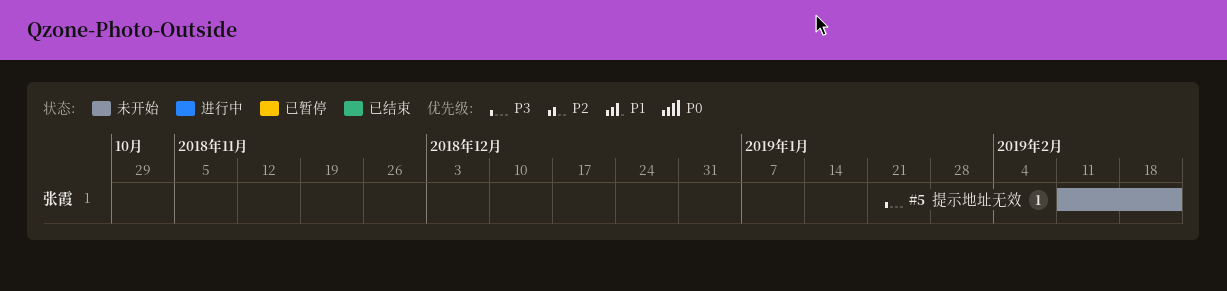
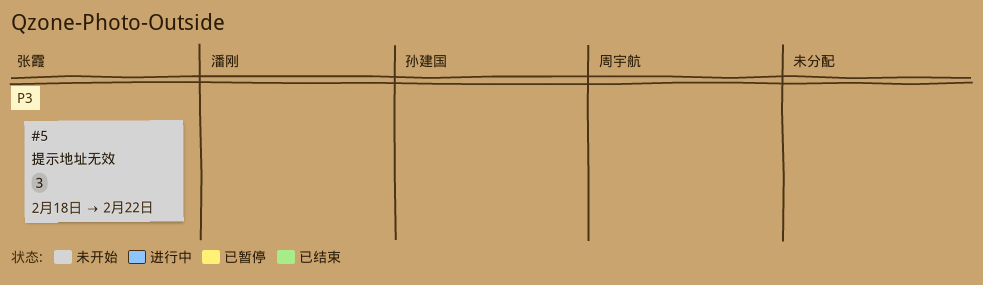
#5, estimate: 1 -> 3
#5, start: Feb 11 -> Feb 18

